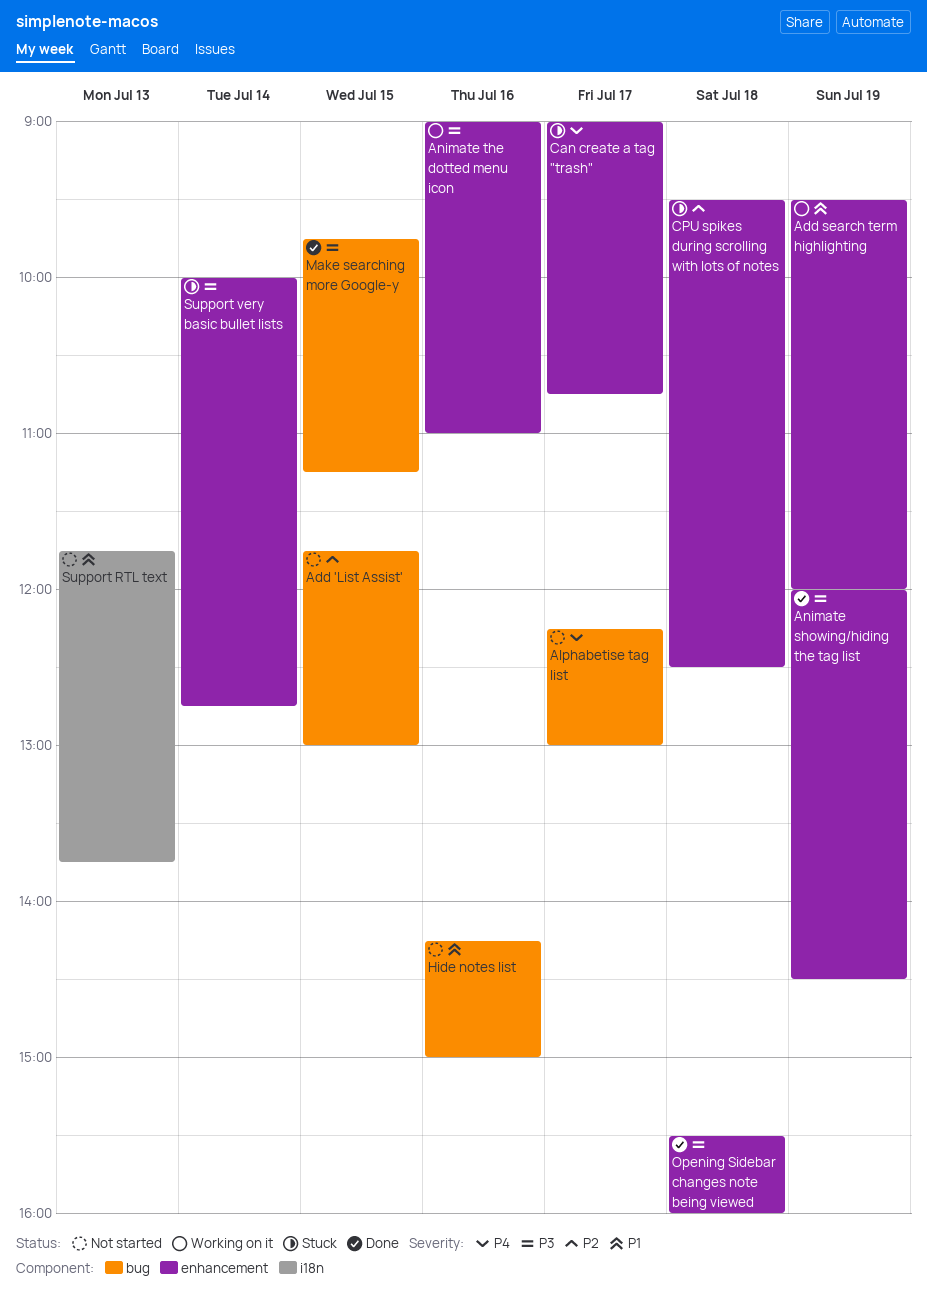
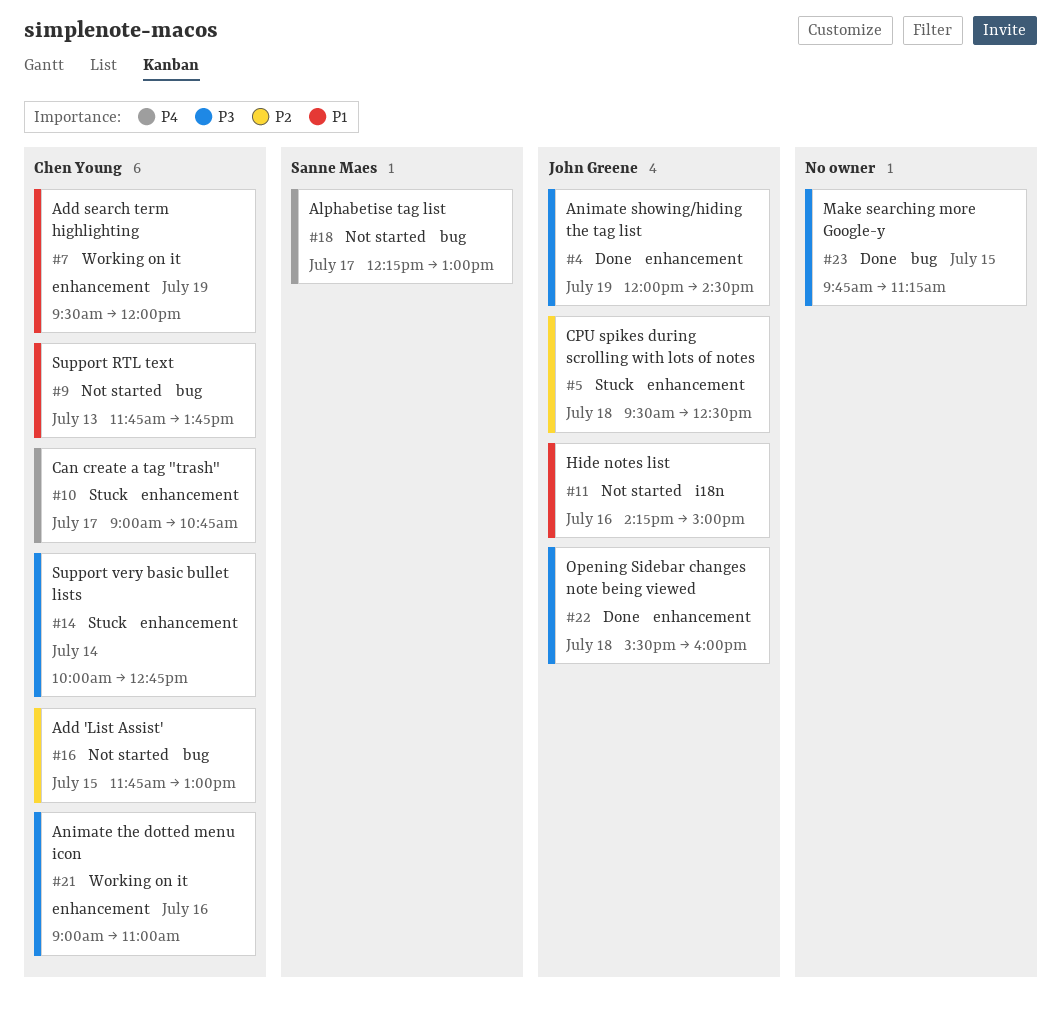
Hide notes list, label: bug -> i18n
Support RTL text, label: i18n -> bug

